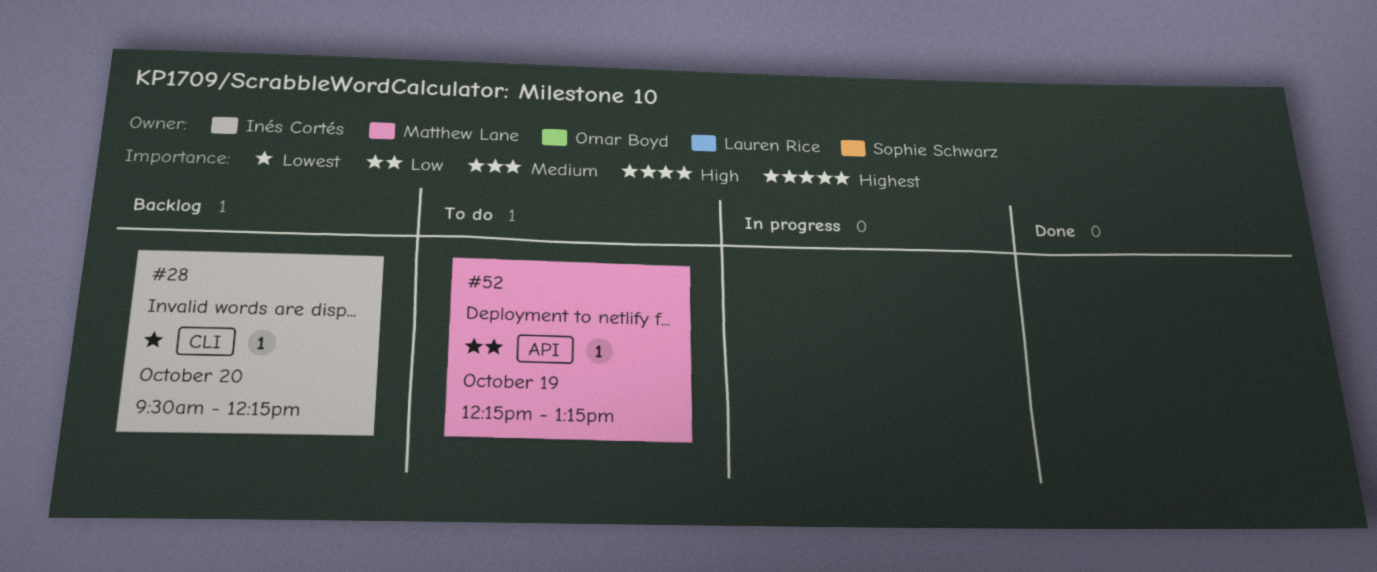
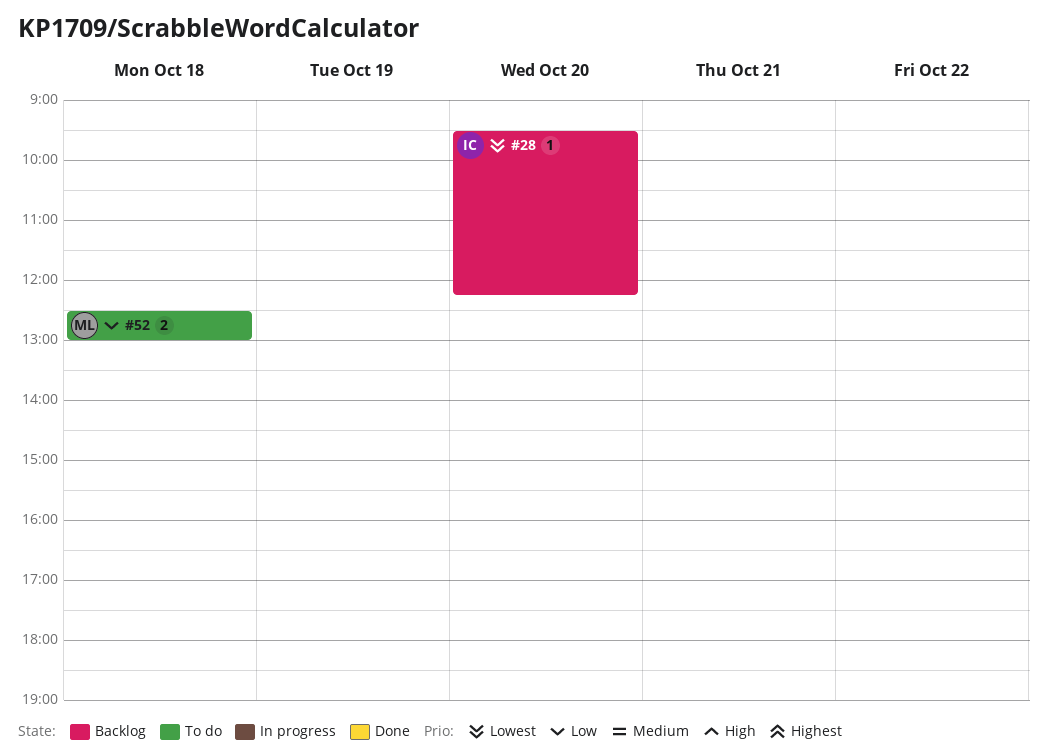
#52, estimate: 1 -> 2
#52, day: Oct 19 -> Oct 18
#52, begins: 12:15 -> 12:30
#52, ends: 13:15 -> 13:00

